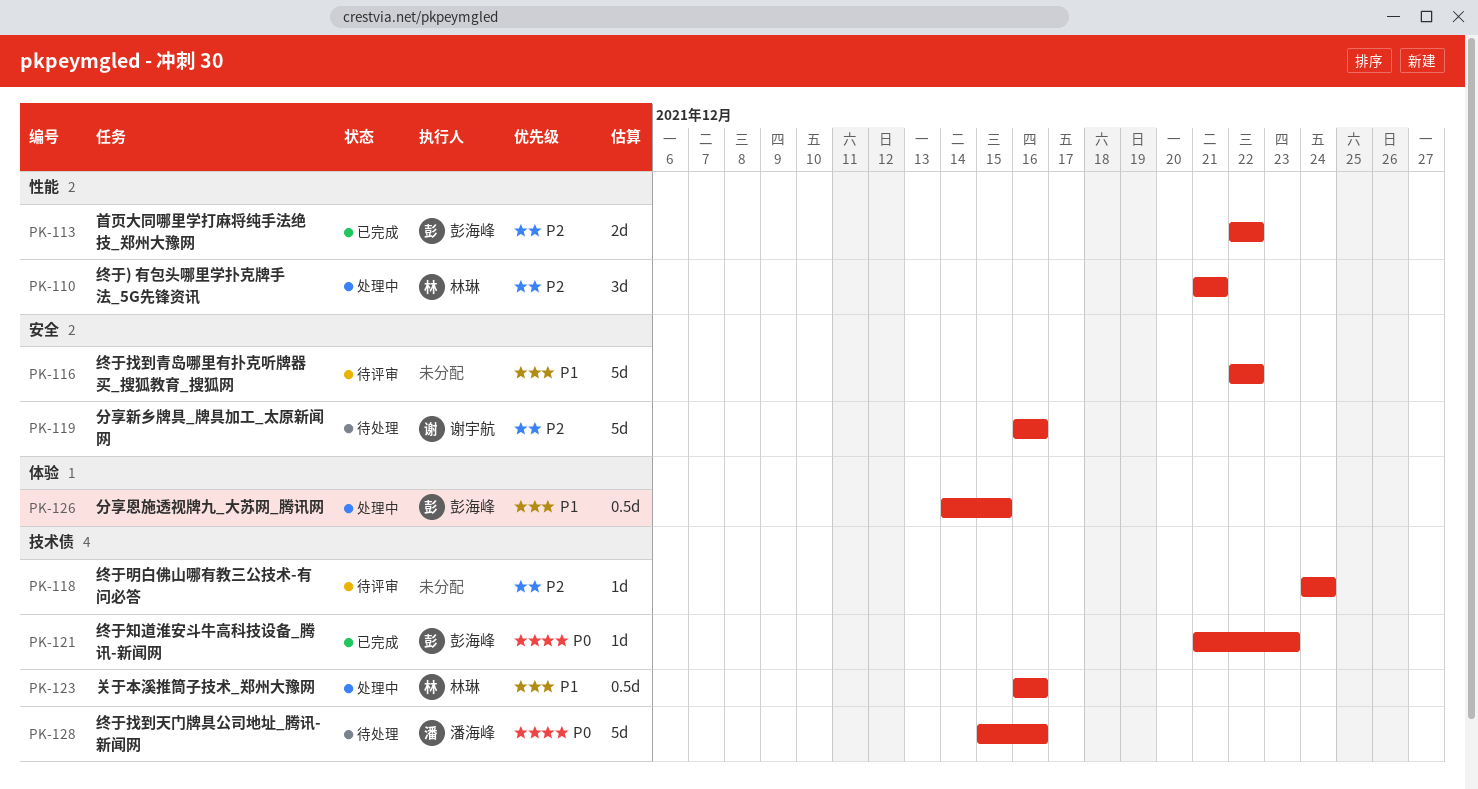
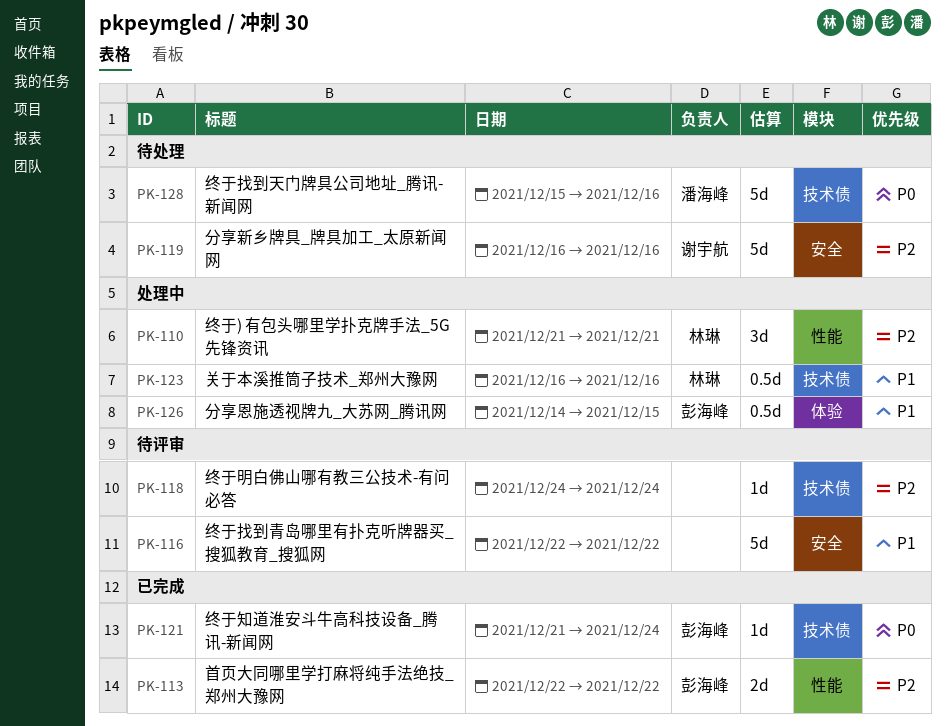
PK-121, due: Dec 23 -> Dec 24

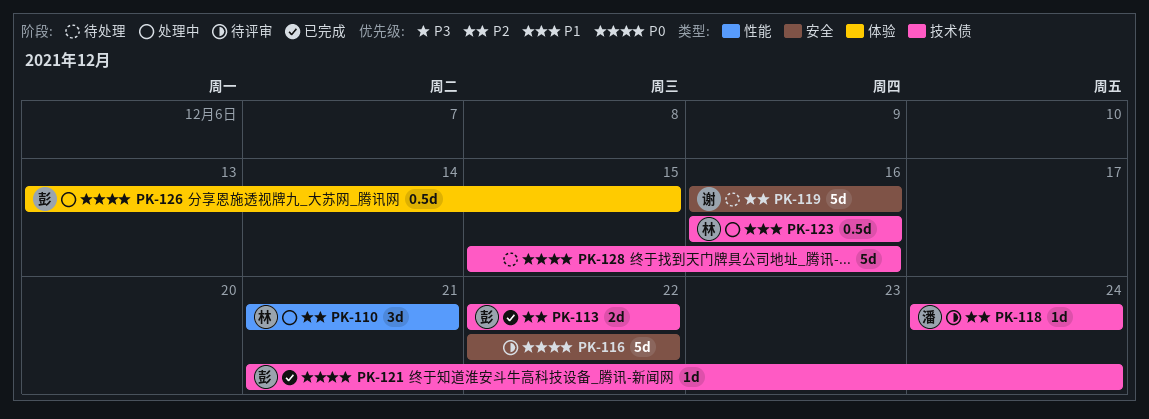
PK-113, label: 性能 -> 技术债
PK-116, priority: P1 -> P0
PK-118, owner: none -> 潘海峰
PK-126, priority: P1 -> P0
PK-126, start: Dec 14 -> Dec 13
PK-128, owner: 潘海峰 -> none

